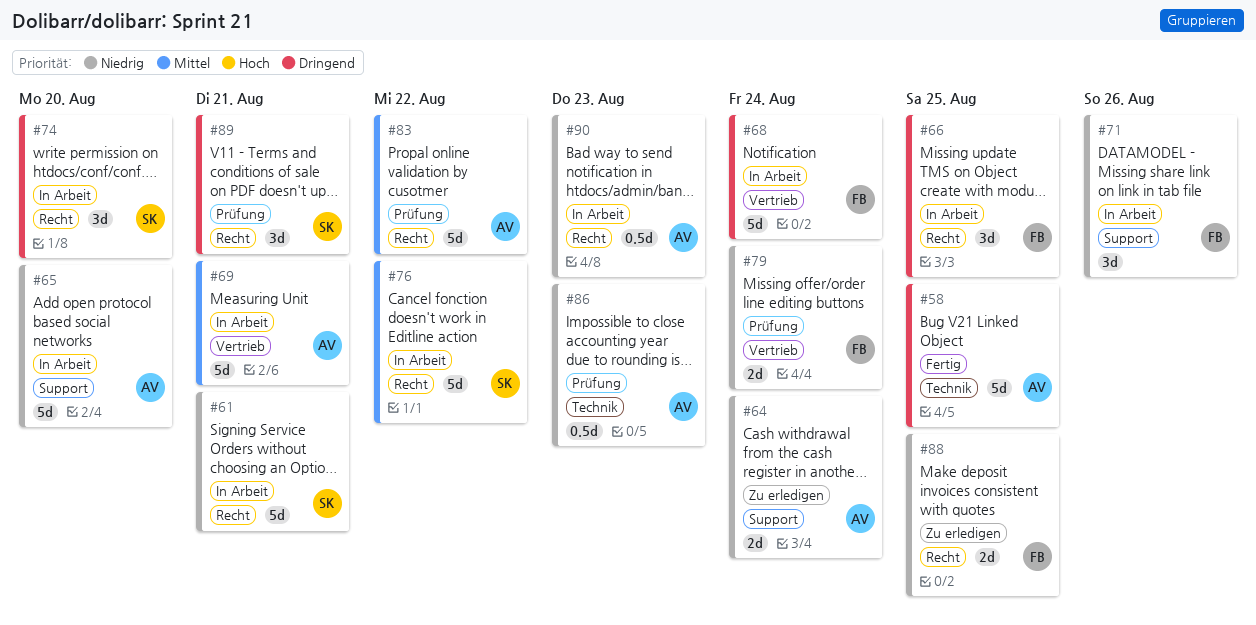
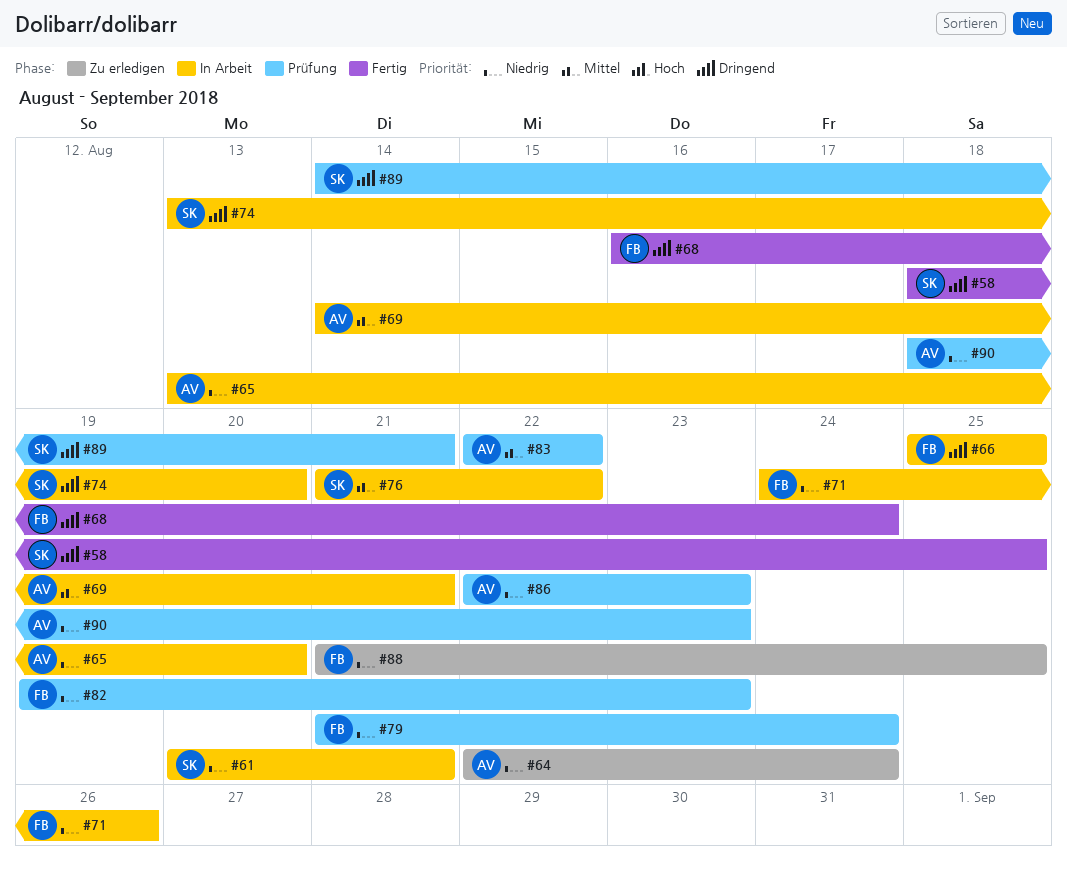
#58, owner: AV -> SK
#68, status: In Arbeit -> Fertig
#82: none -> present
#90, status: In Arbeit -> Prüfung

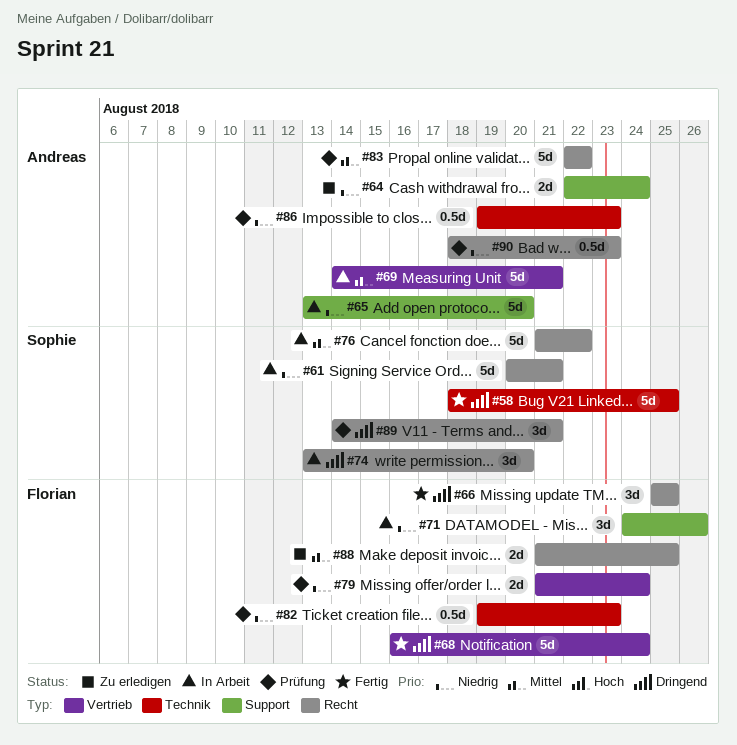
#66, status: In Arbeit -> Fertig
#86, start: Aug 22 -> Aug 19
#88, priority: Niedrig -> Mittel

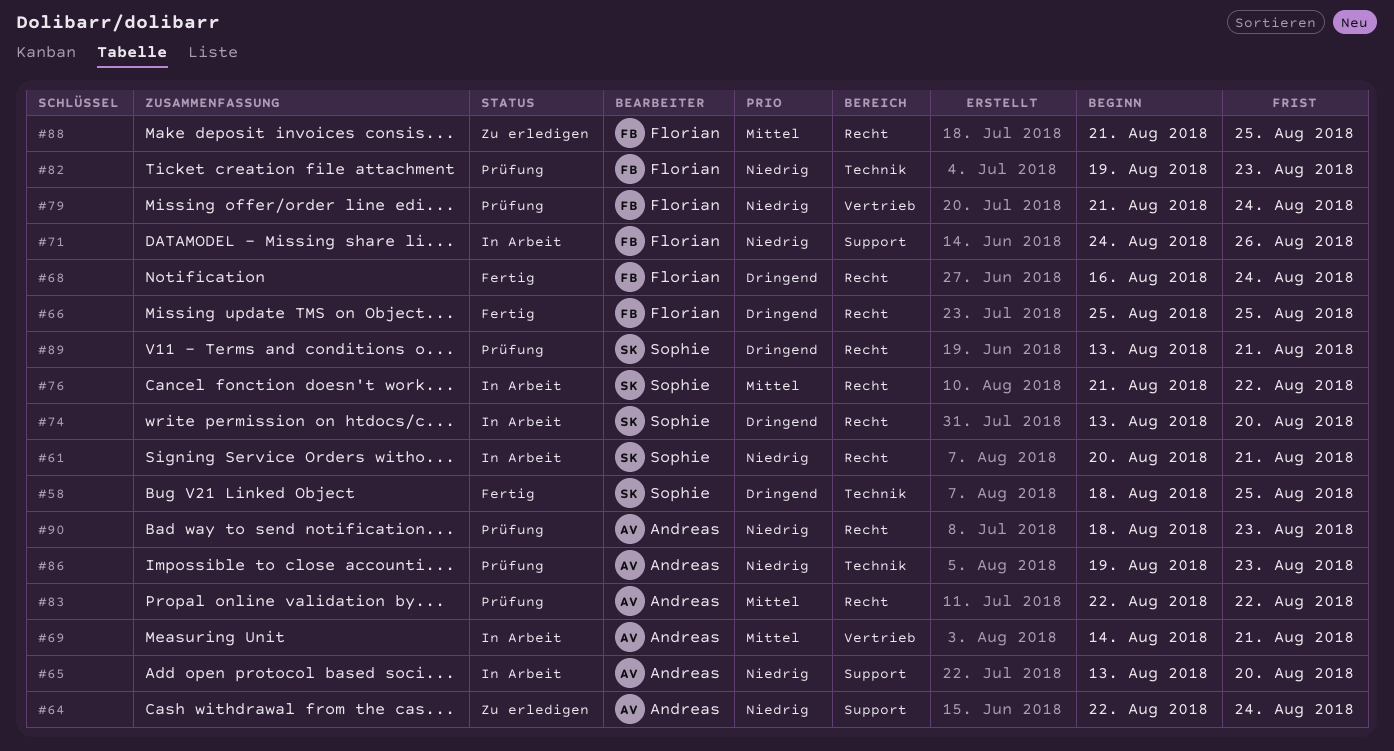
#68, label: Vertrieb -> Recht
#89, start: Aug 14 -> Aug 13

